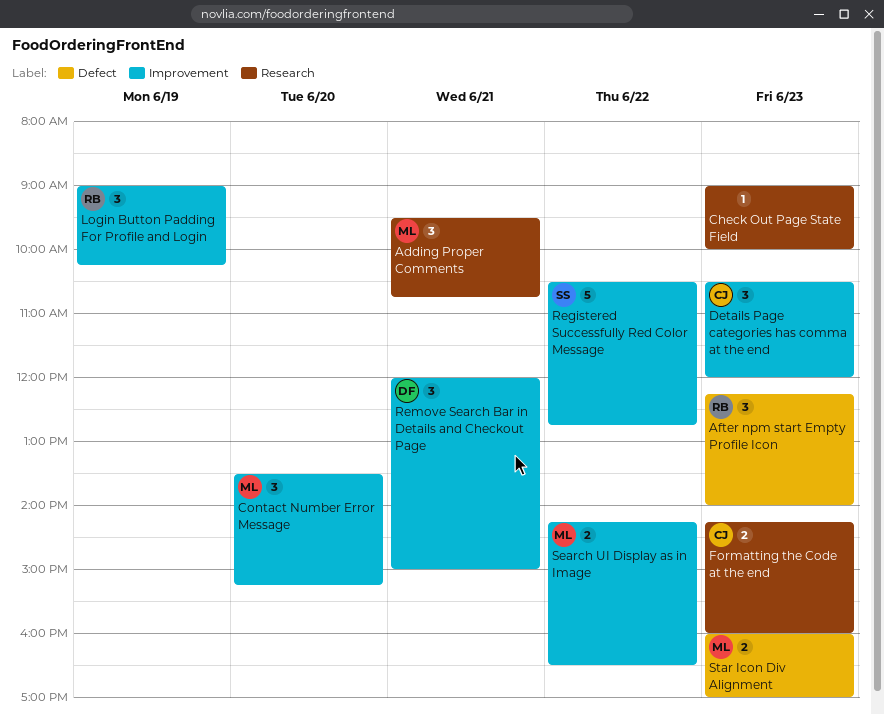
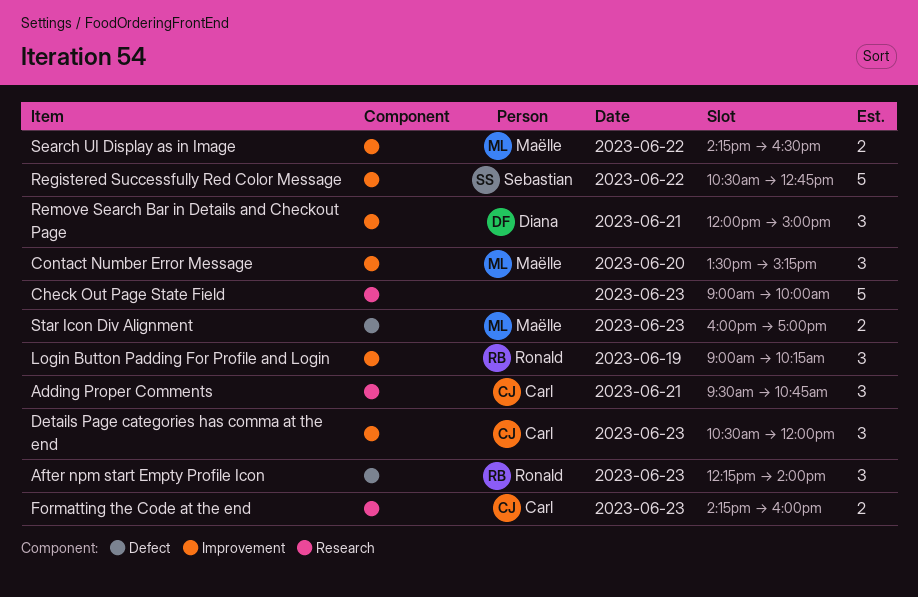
Adding Proper Comments, owner: Maëlle -> Carl
Check Out Page State Field, estimate: 1 -> 5

